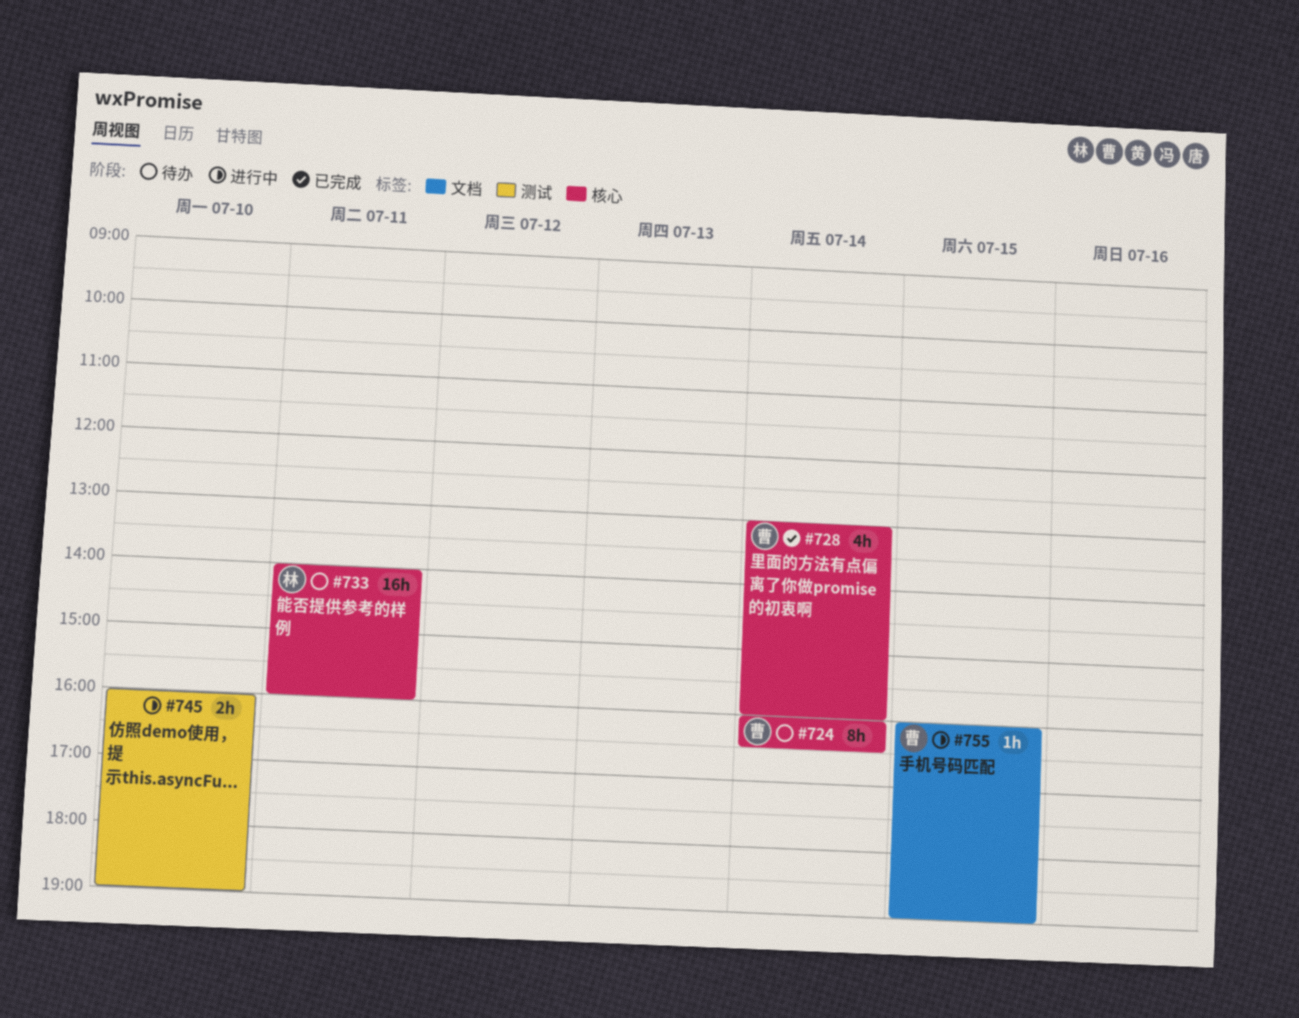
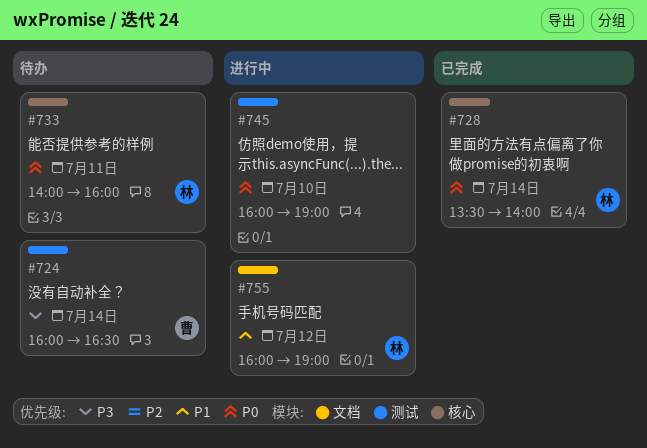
#724, label: 核心 -> 测试
#728, owner: 曹 -> 林
#728, begins: 13:00 -> 13:30
#728, ends: 16:00 -> 14:00
#755, owner: 曹 -> 林
#755, day: Jul 15 -> Jul 12

